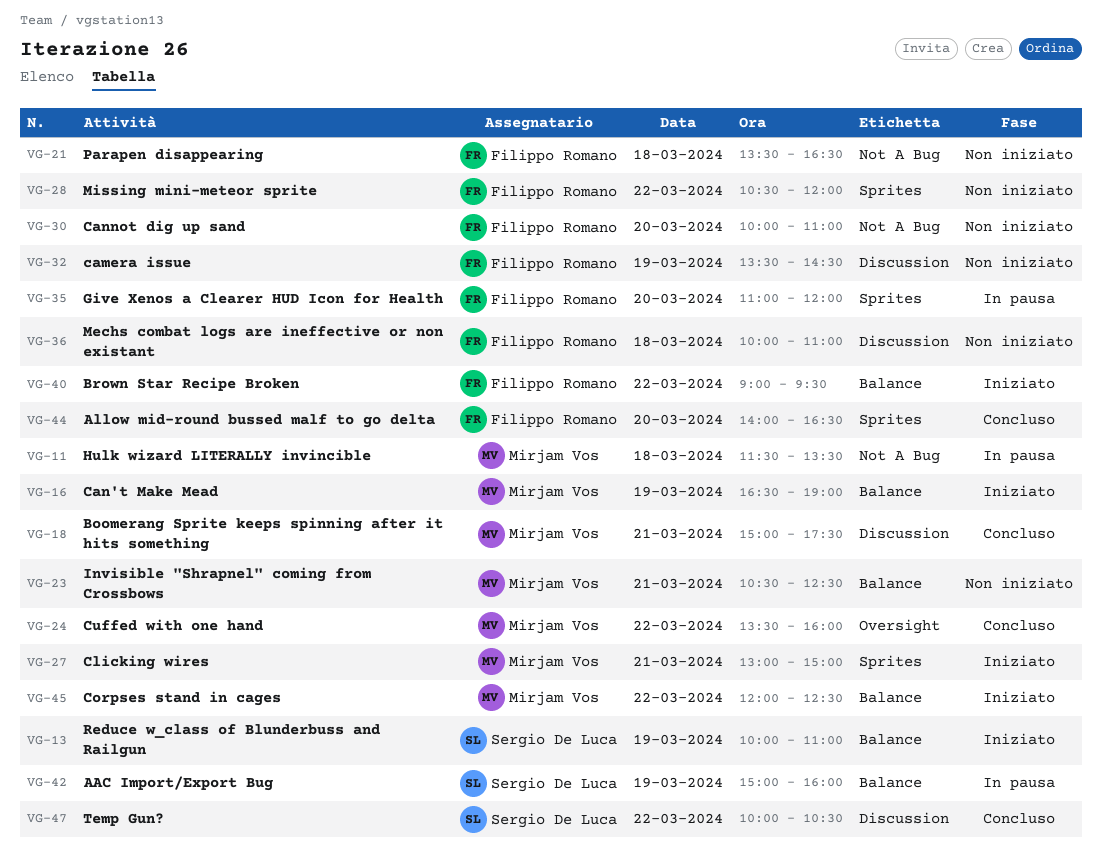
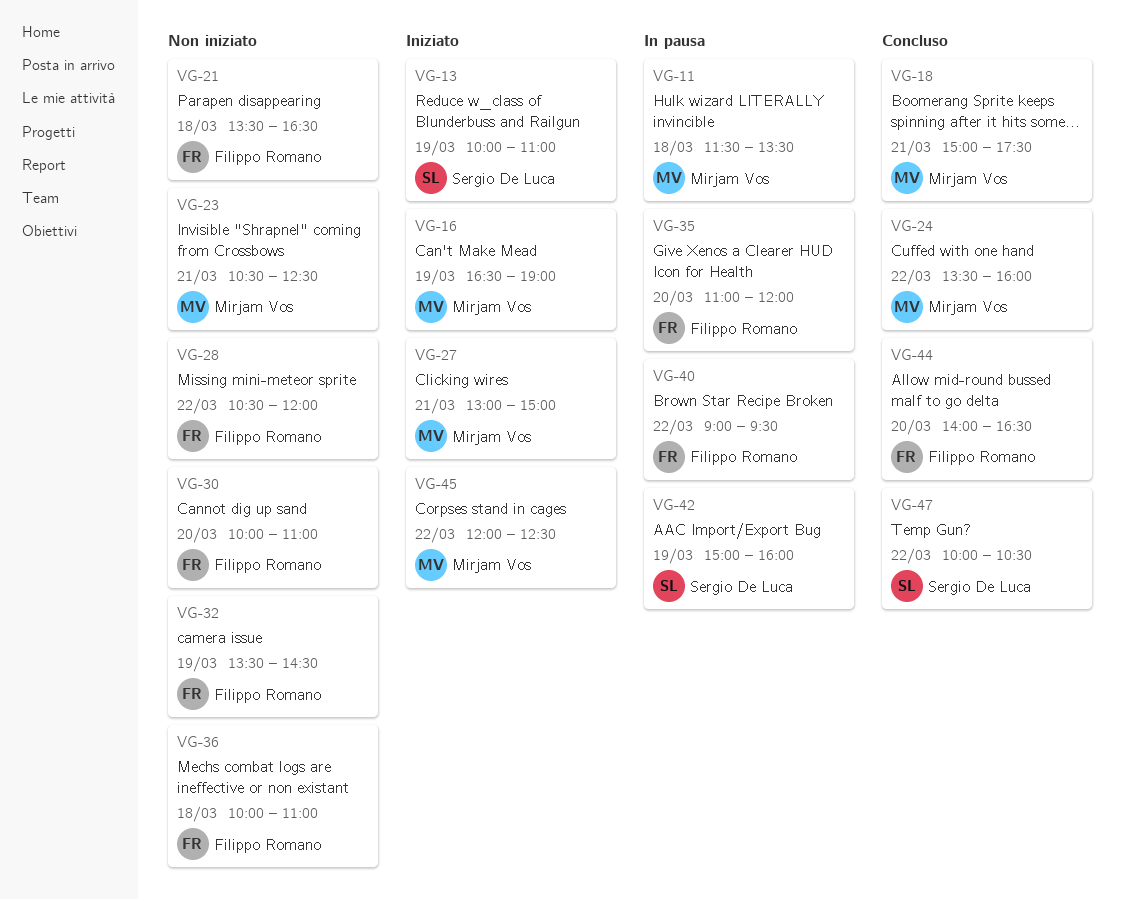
VG-40, status: Iniziato -> In pausa

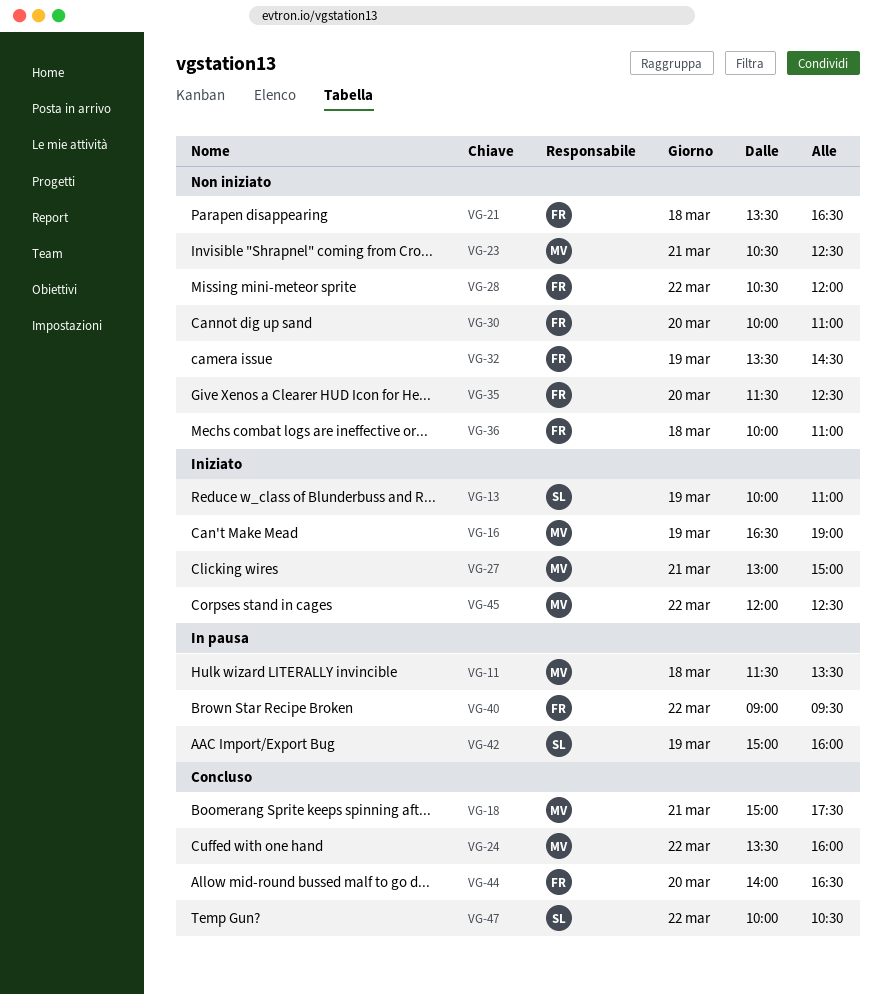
VG-35, status: In pausa -> Non iniziato
VG-35, begins: 11:00 -> 11:30
VG-35, ends: 12:00 -> 12:30

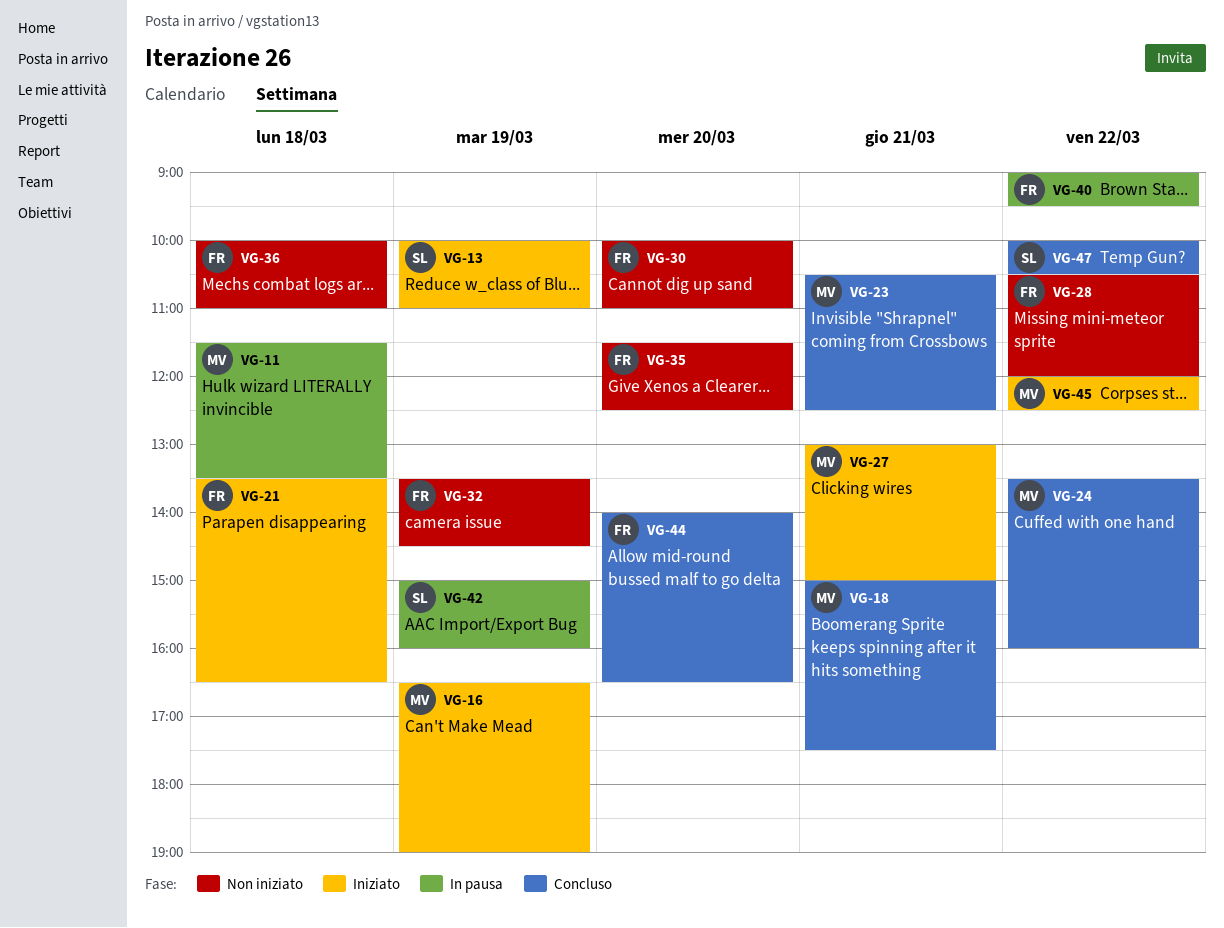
VG-21, status: Non iniziato -> Iniziato
VG-23, status: Non iniziato -> Concluso

